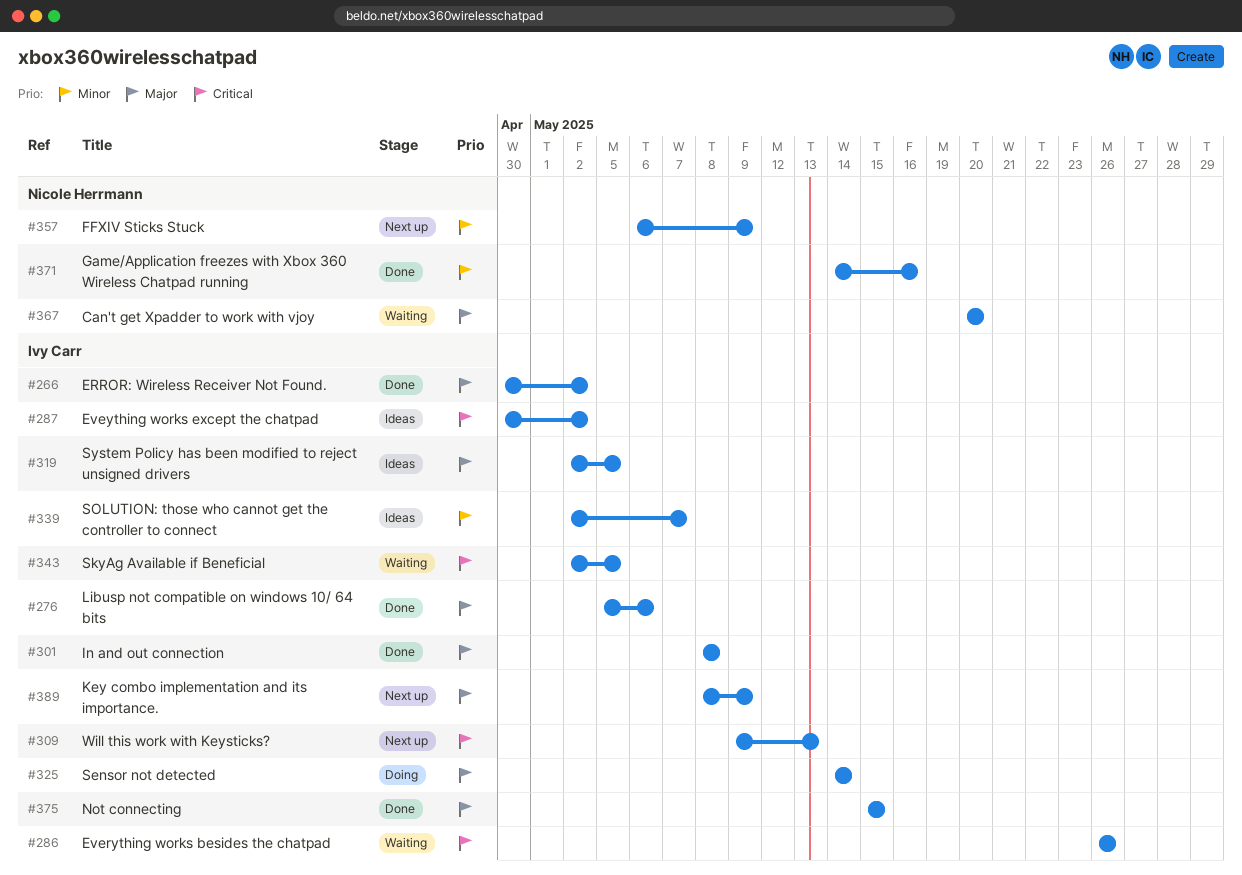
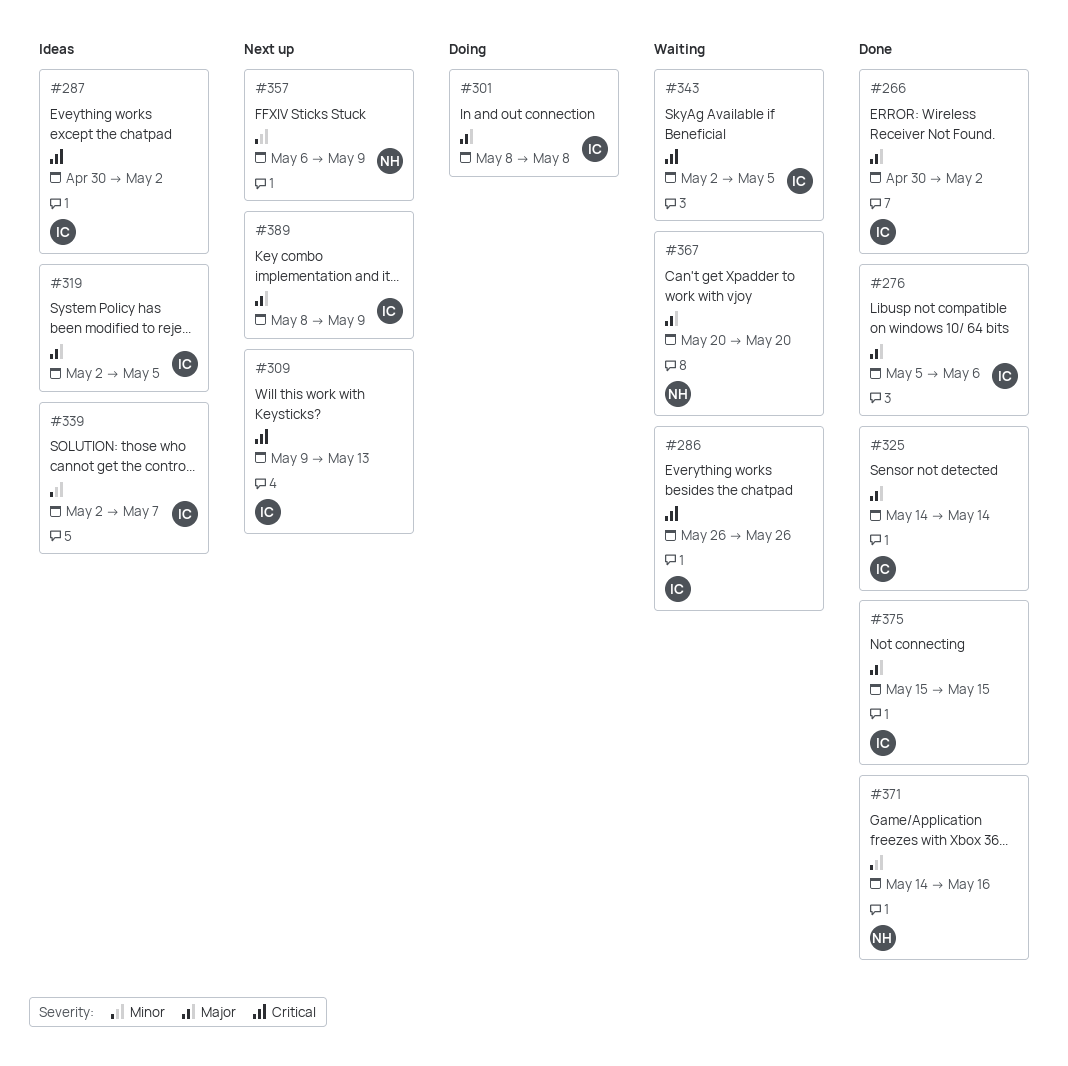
#301, status: Done -> Doing
#325, status: Doing -> Done

